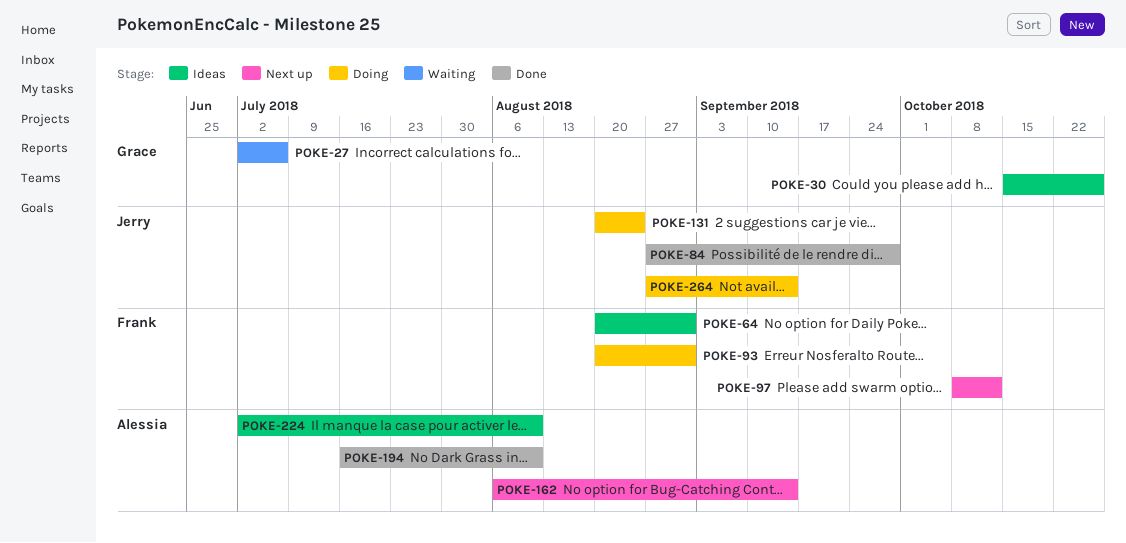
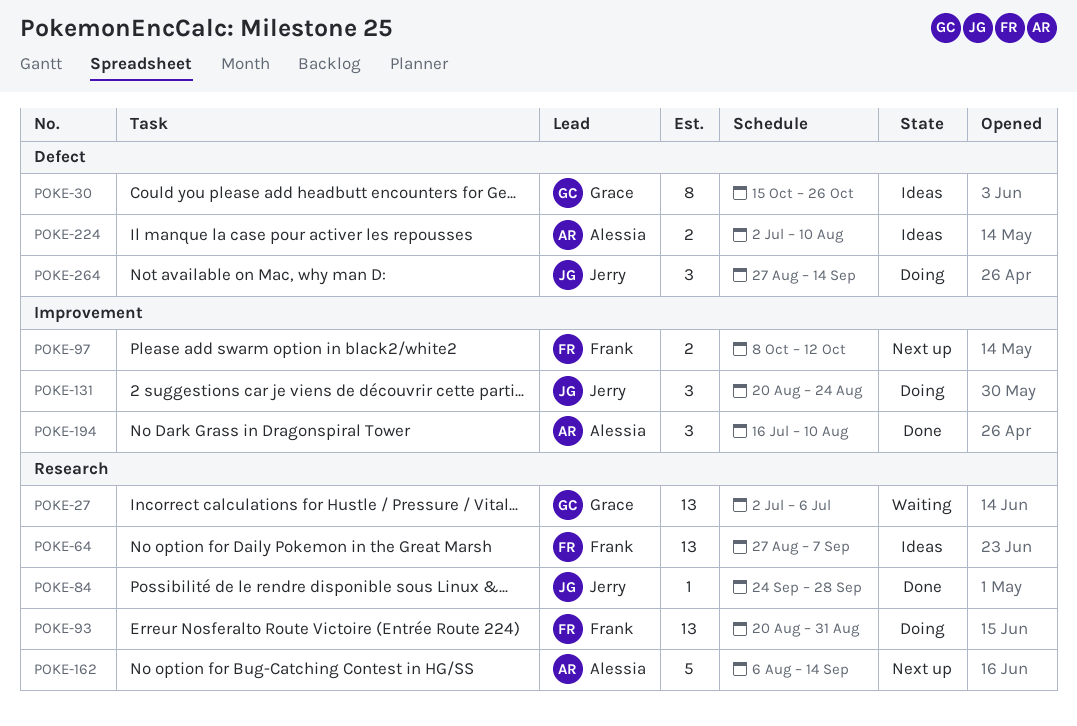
POKE-64, start: Aug 20 -> Aug 27
POKE-64, due: Aug 31 -> Sep 7
POKE-84, start: Aug 27 -> Sep 24

